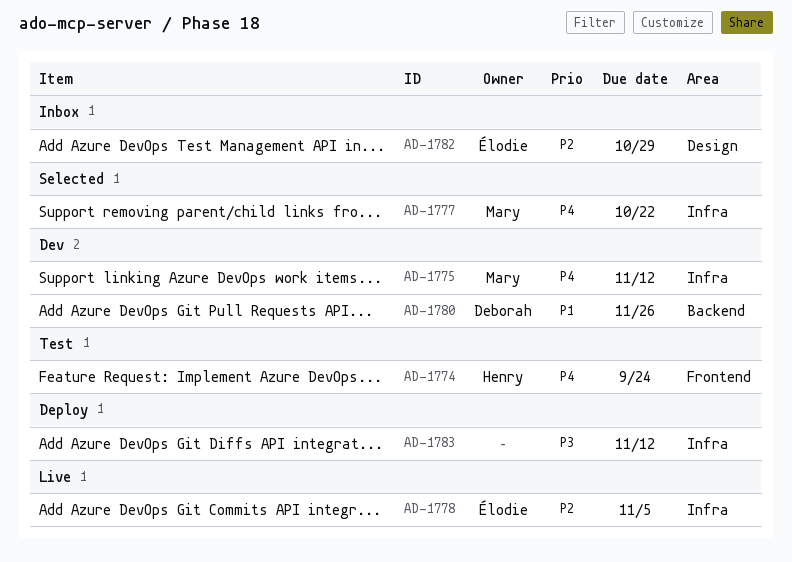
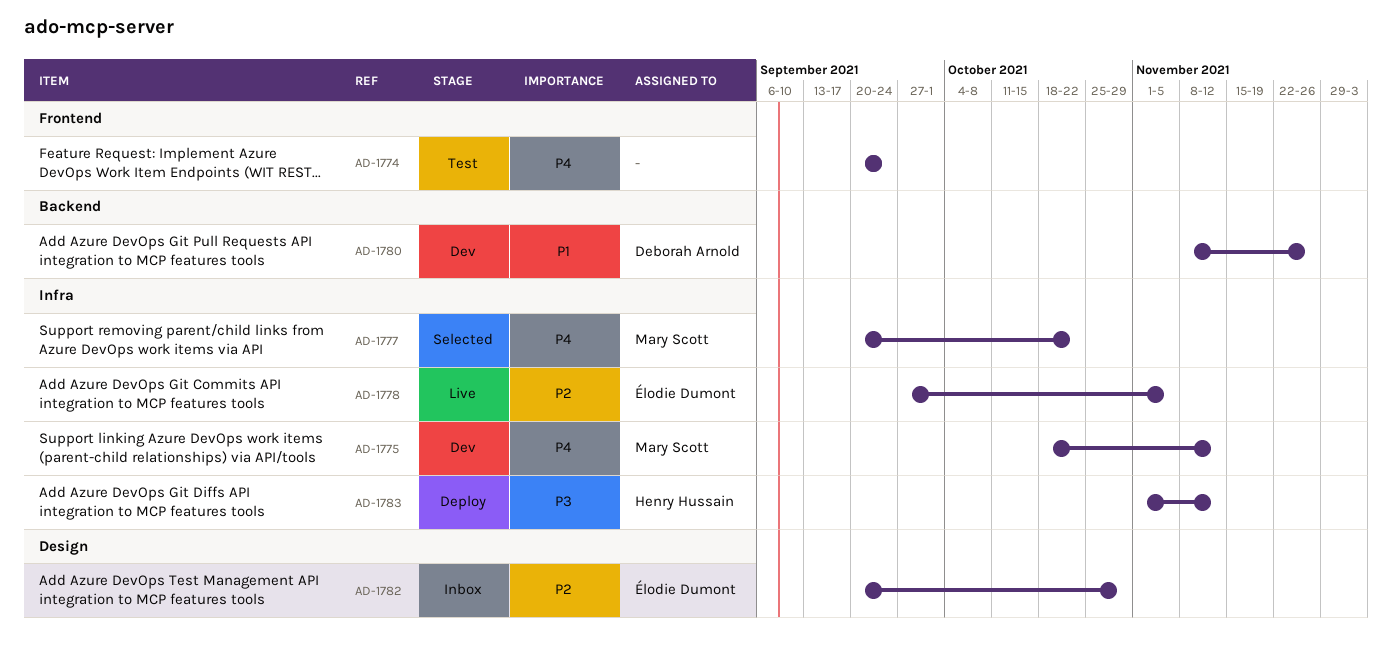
AD-1774, owner: Henry Hussain -> none
AD-1783, owner: none -> Henry Hussain

